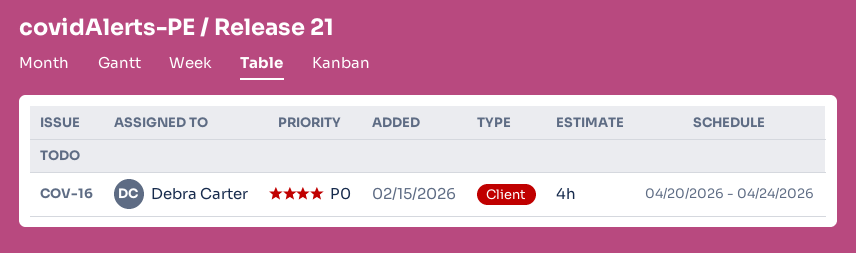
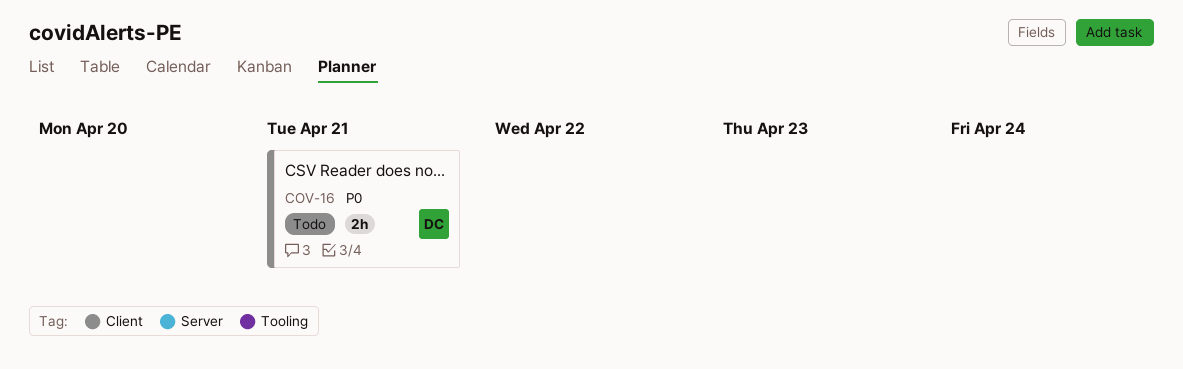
COV-16, estimate: 4h -> 2h
COV-16, due: Apr 24 -> Apr 21

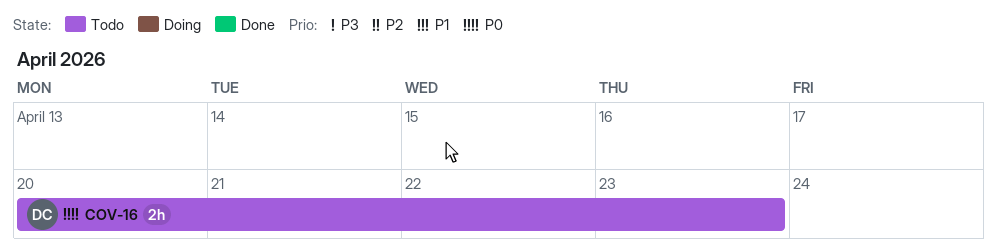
COV-16, due: Apr 21 -> Apr 23

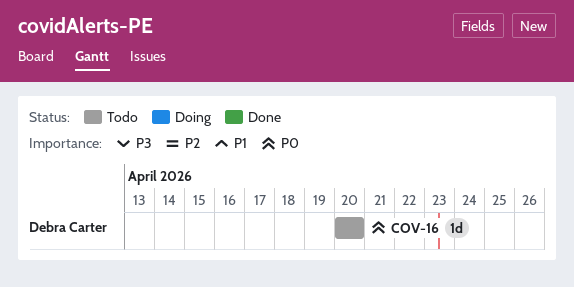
COV-16, estimate: 2h -> 1d
COV-16, due: Apr 23 -> Apr 20

